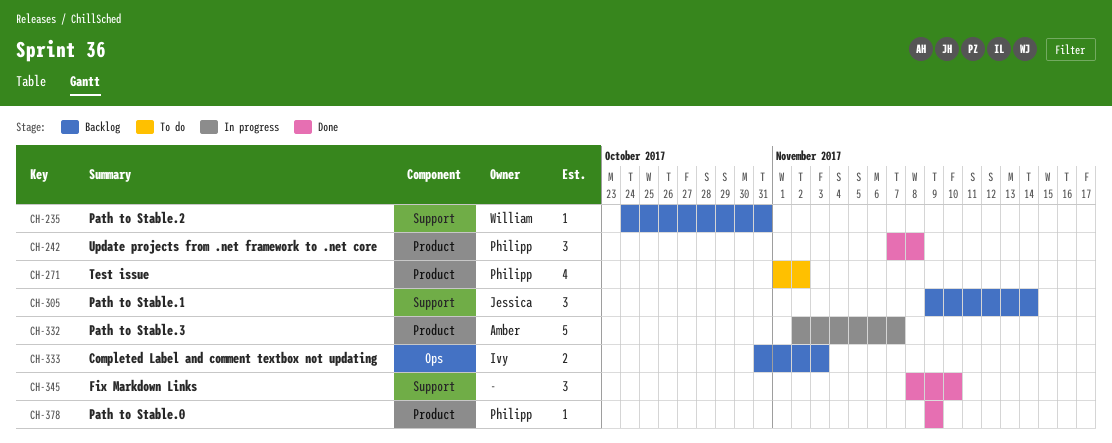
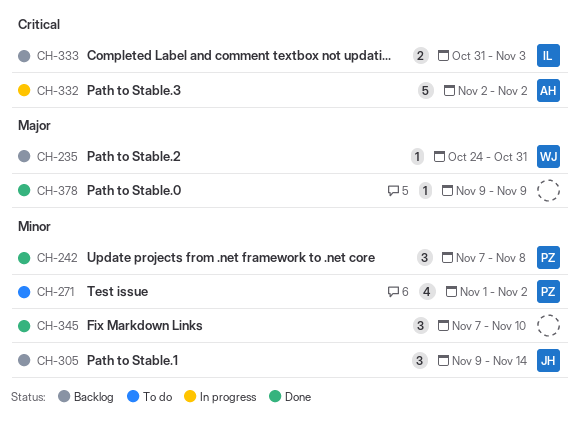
CH-332, due: Nov 7 -> Nov 2
CH-345, start: Nov 8 -> Nov 7
CH-378, owner: Philipp -> none

